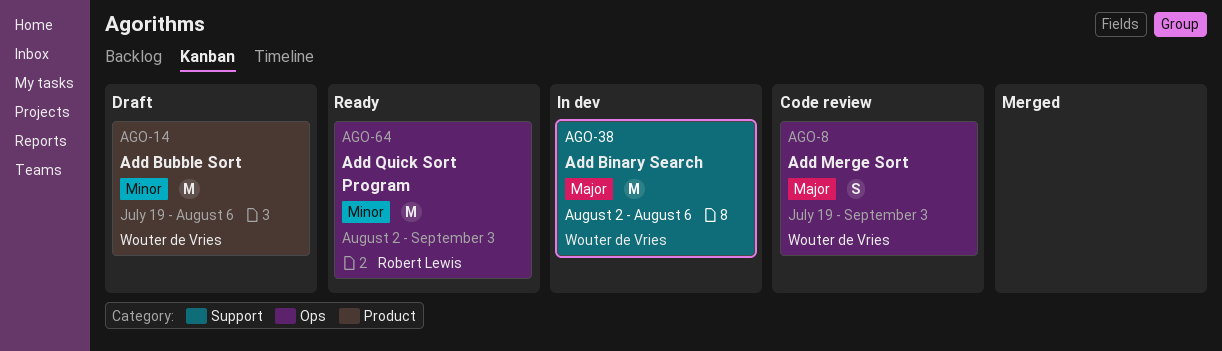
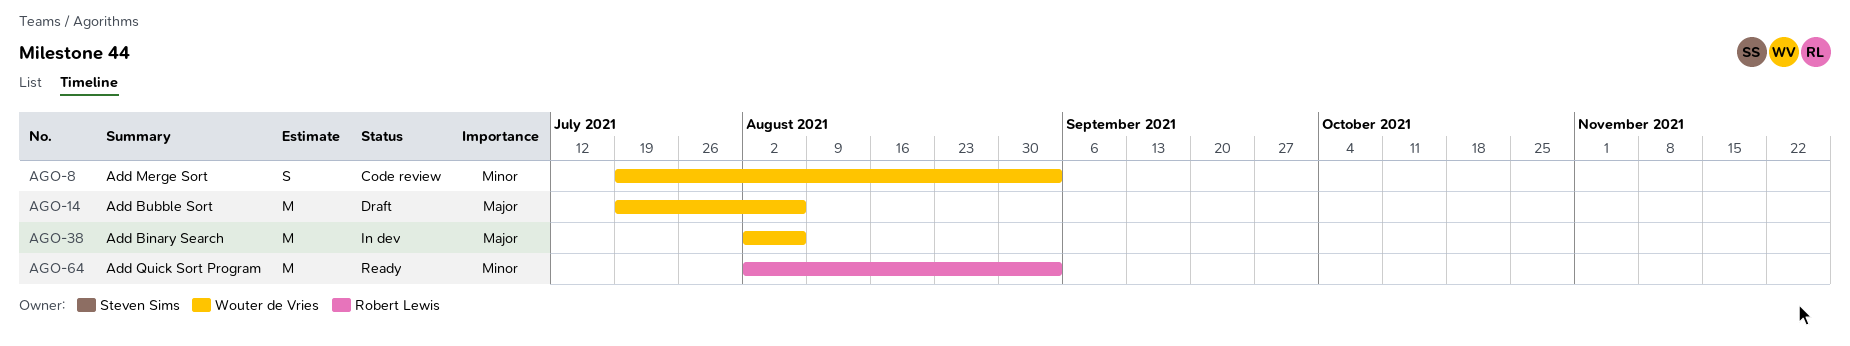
AGO-8, priority: Major -> Minor
AGO-14, priority: Minor -> Major

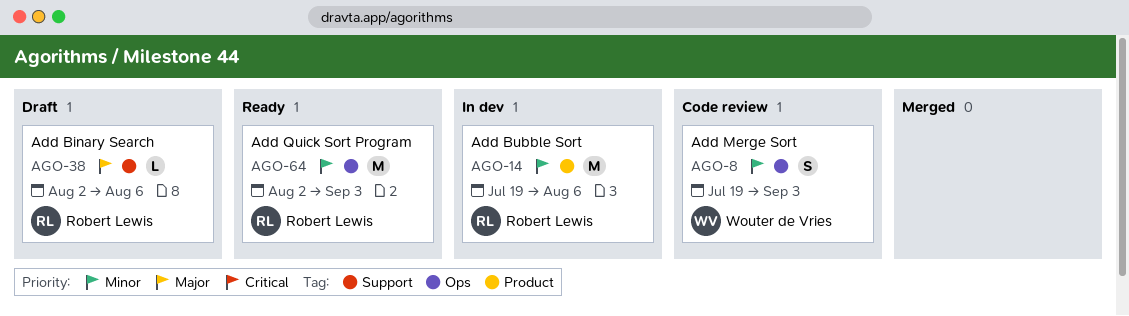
AGO-14, status: Draft -> In dev
AGO-14, owner: Wouter de Vries -> Robert Lewis
AGO-14, priority: Major -> Minor
AGO-38, status: In dev -> Draft
AGO-38, owner: Wouter de Vries -> Robert Lewis
AGO-38, estimate: M -> L

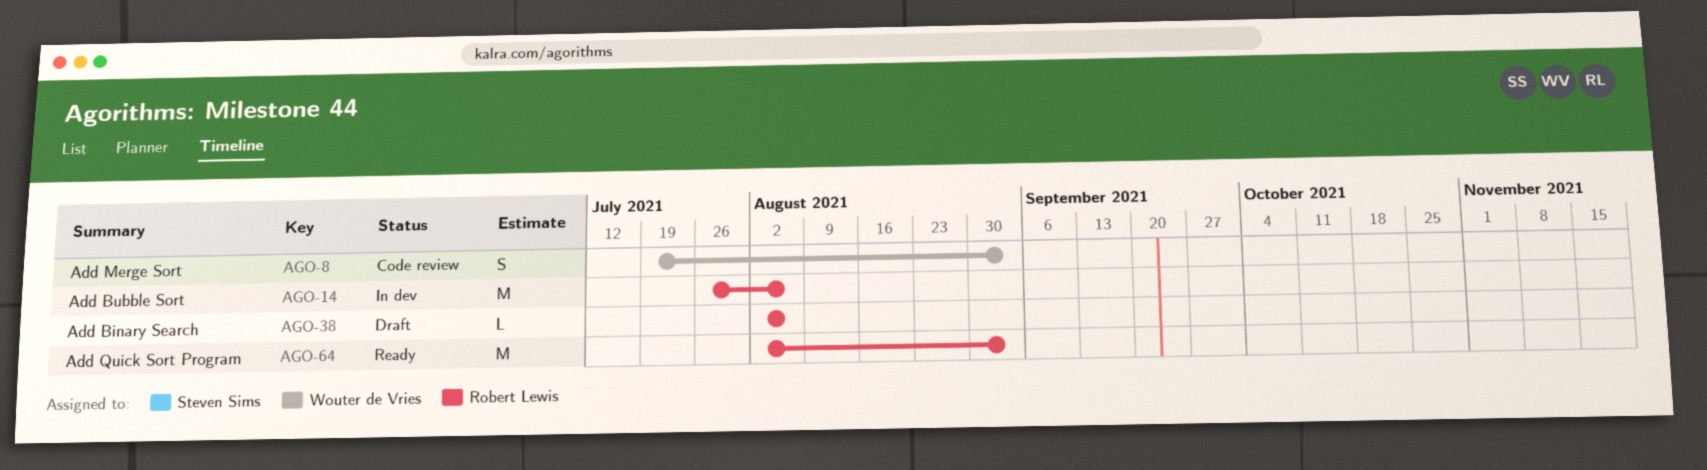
AGO-14, start: Jul 19 -> Jul 26

